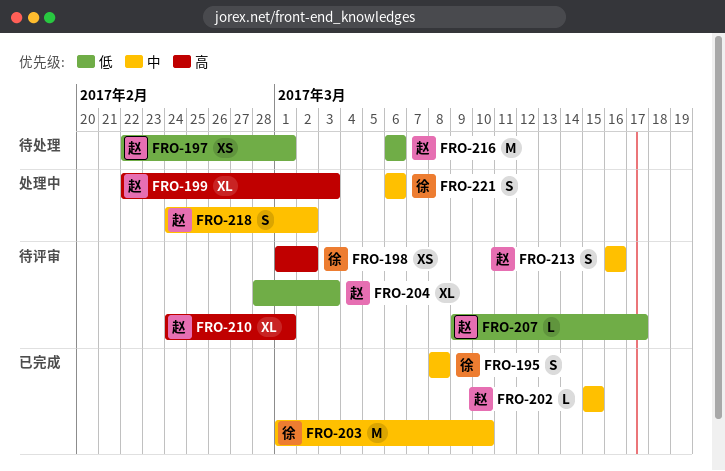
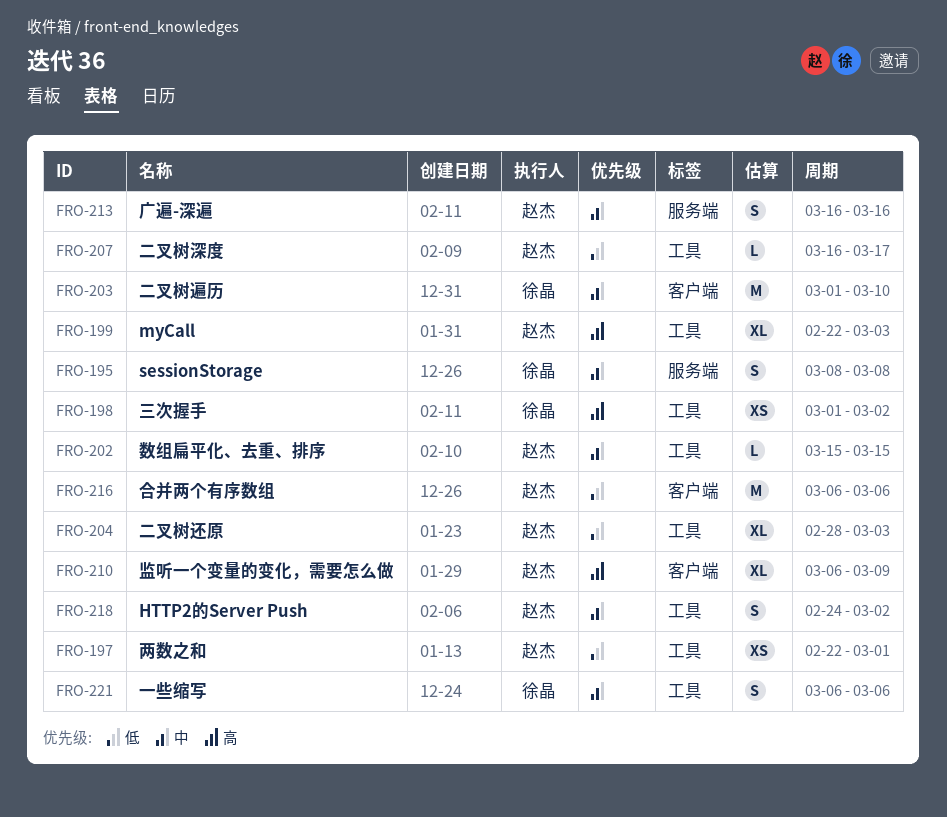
FRO-207, start: Mar 9 -> Mar 16
FRO-210, start: Feb 24 -> Mar 6
FRO-210, due: Mar 1 -> Mar 9

